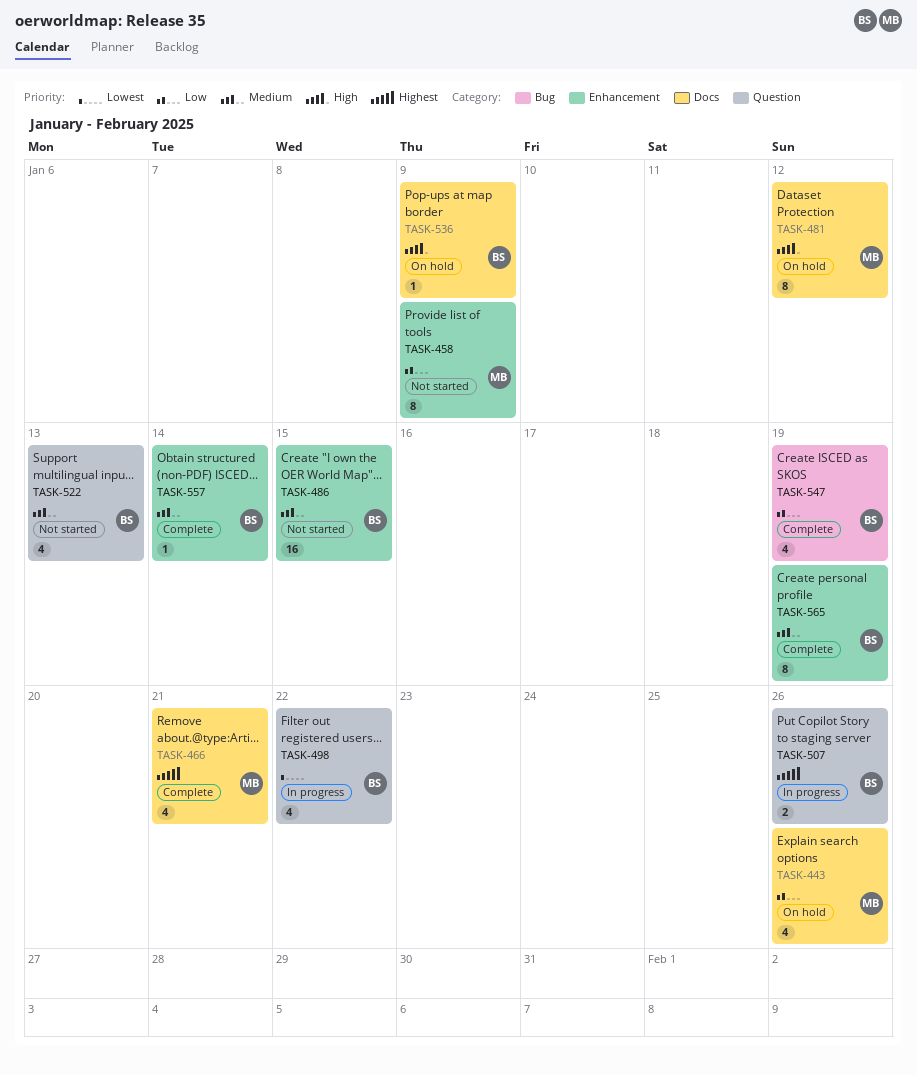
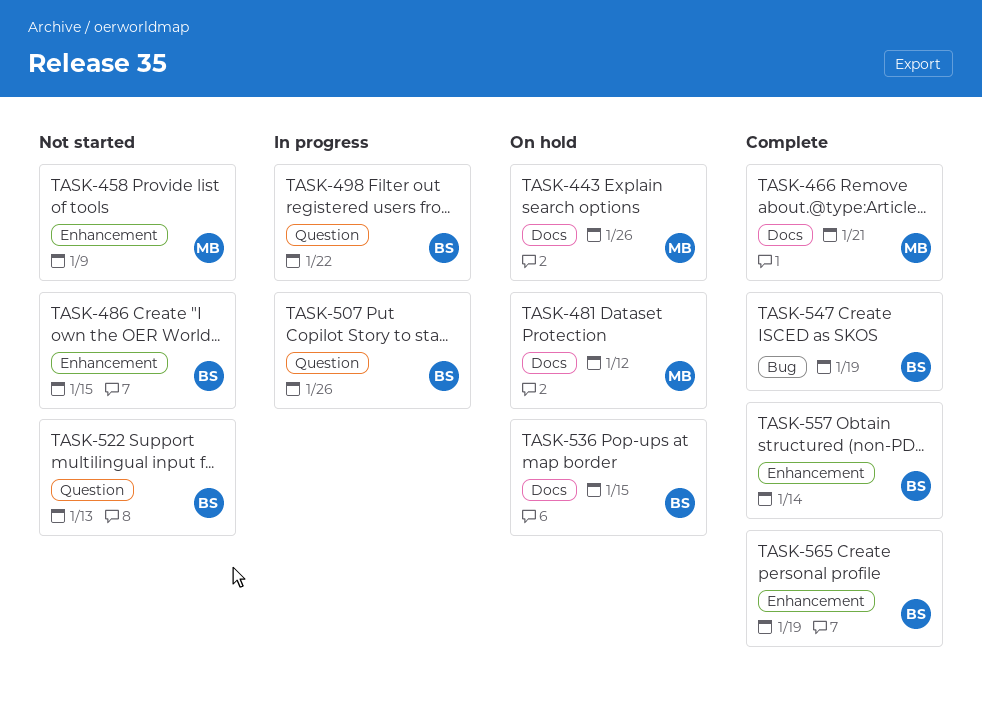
TASK-536, due: Jan 9 -> Jan 15

